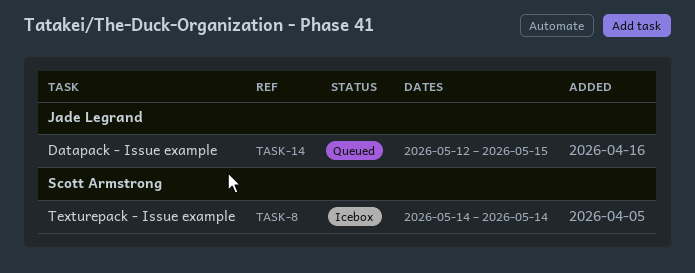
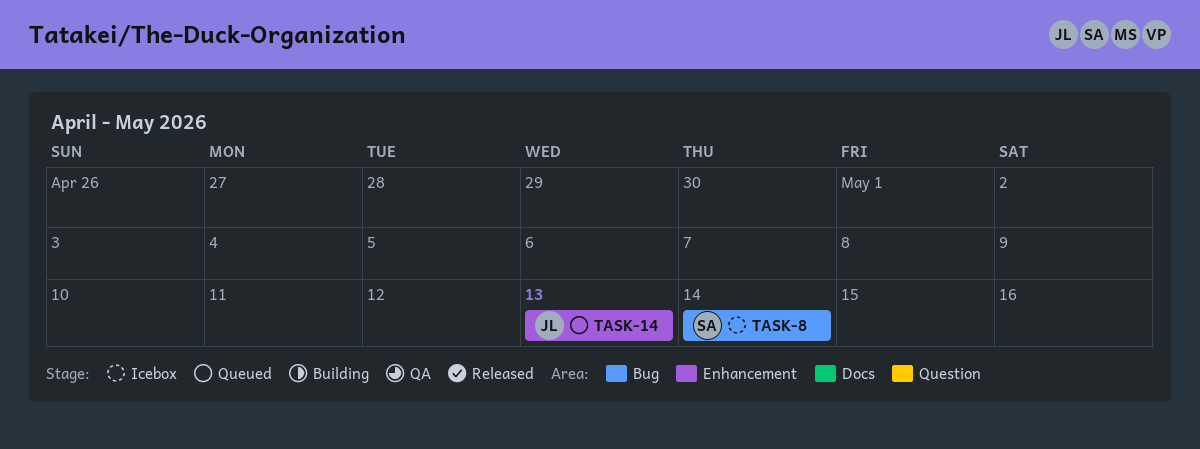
TASK-14, start: May 12 -> May 13
TASK-14, due: May 15 -> May 13

